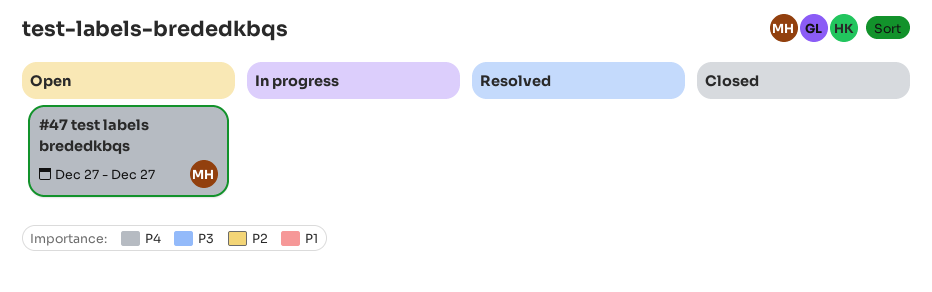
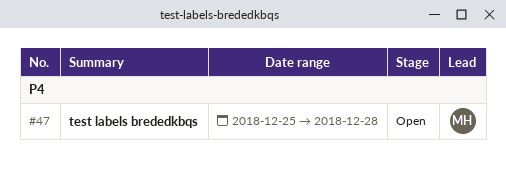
#47, start: Dec 27 -> Dec 25
#47, due: Dec 27 -> Dec 28

